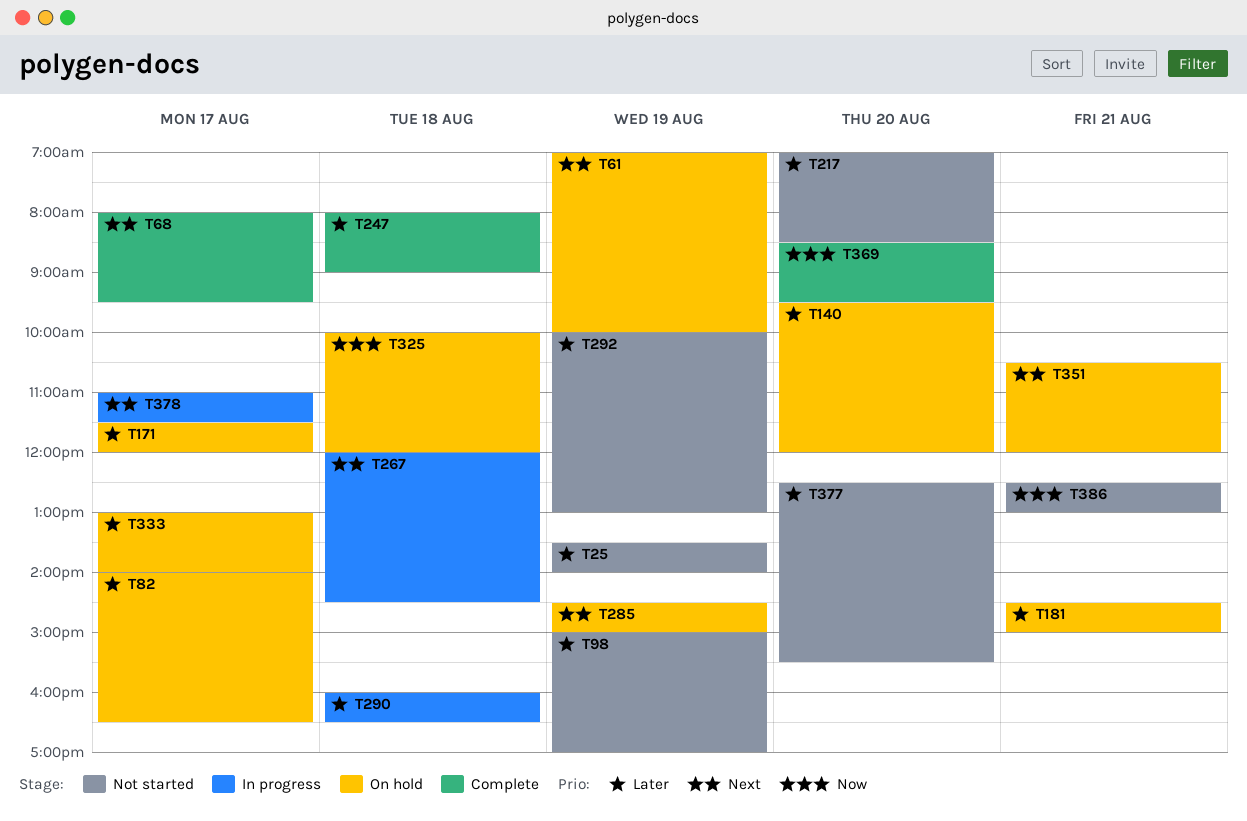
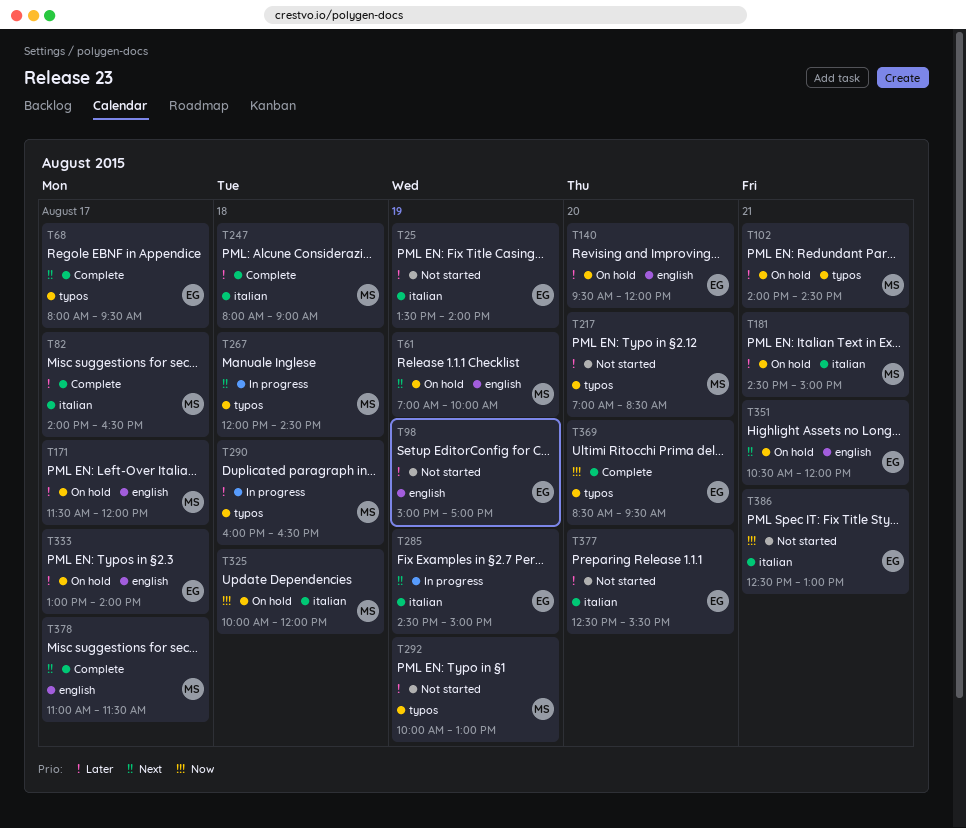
T82, status: On hold -> Complete
T102: none -> present
T285, status: On hold -> In progress
T378, status: In progress -> Complete

